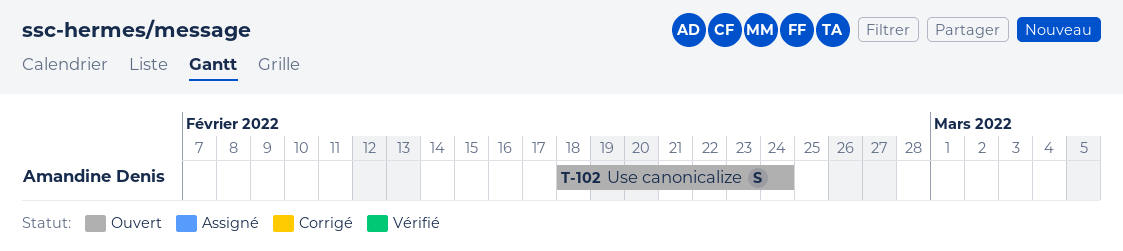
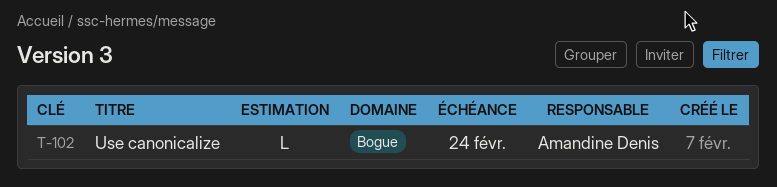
T-102, estimate: S -> L

